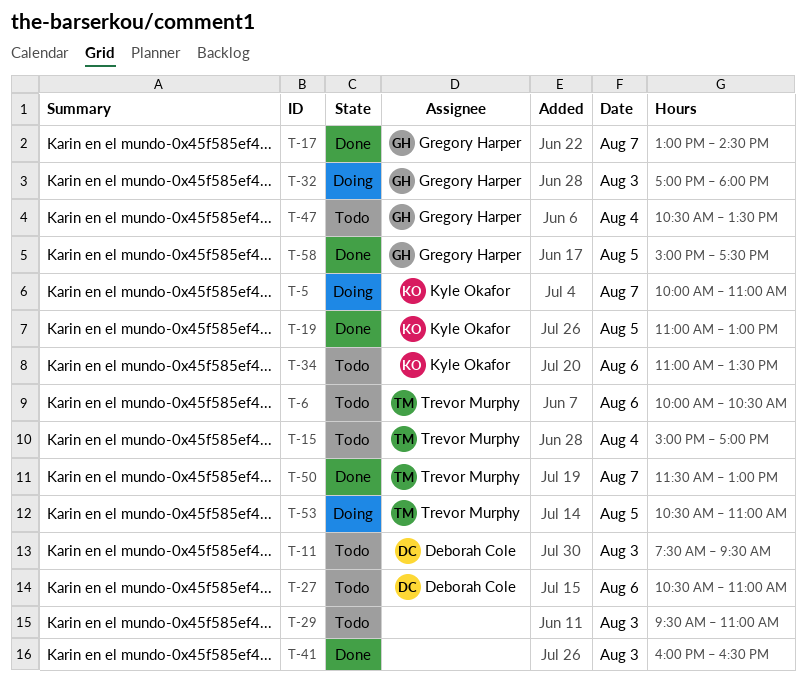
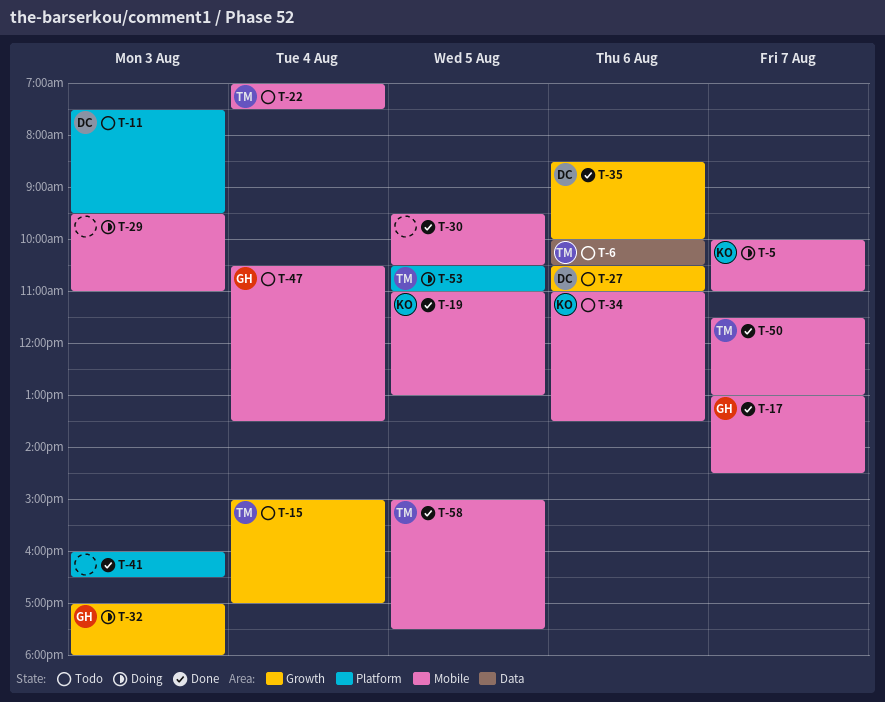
T-22: none -> present
T-29, status: Todo -> Doing
T-30: none -> present
T-35: none -> present
T-58, owner: Gregory Harper -> Trevor Murphy

